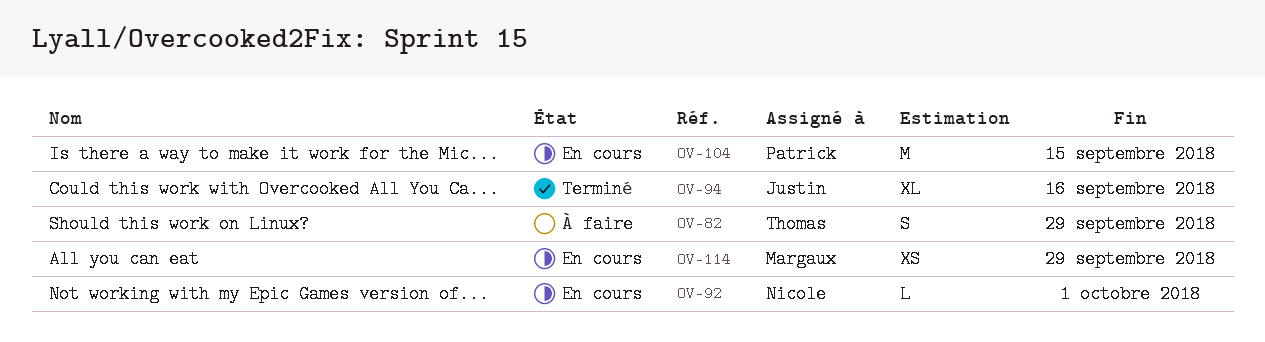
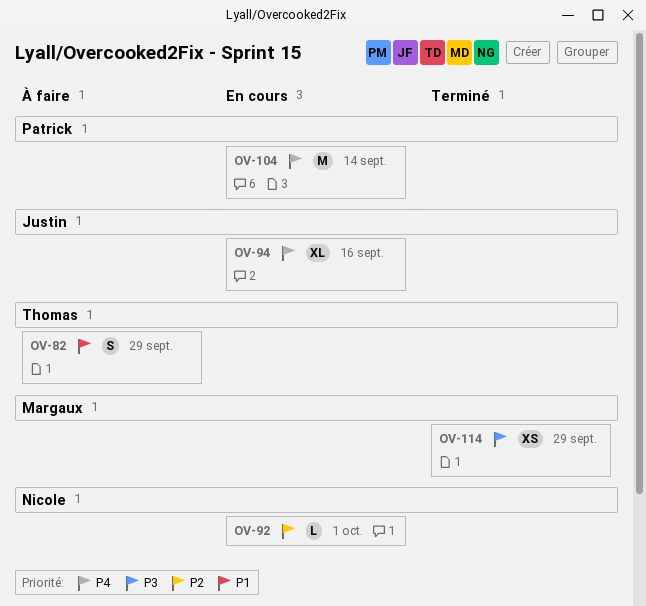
OV-94, status: Terminé -> En cours
OV-104, due: Sep 15 -> Sep 14
OV-114, status: En cours -> Terminé

